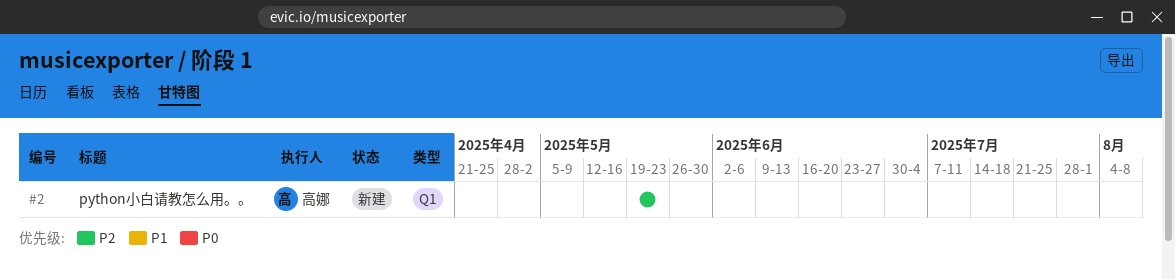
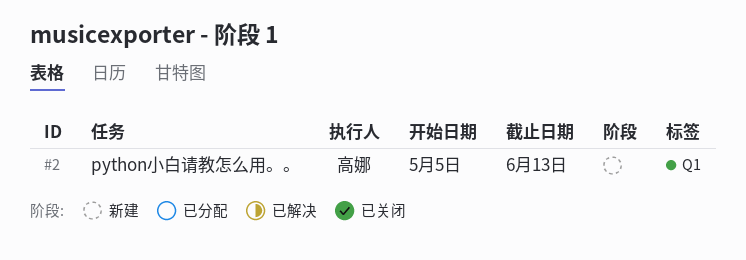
#2, start: May 19 -> May 5
#2, due: May 23 -> Jun 13

